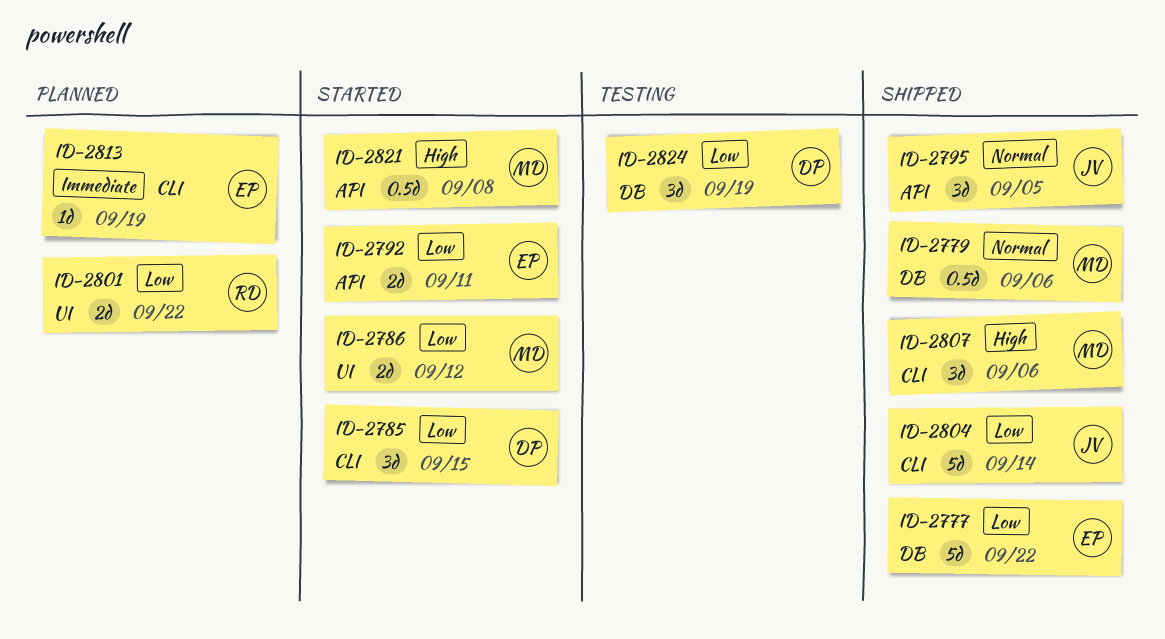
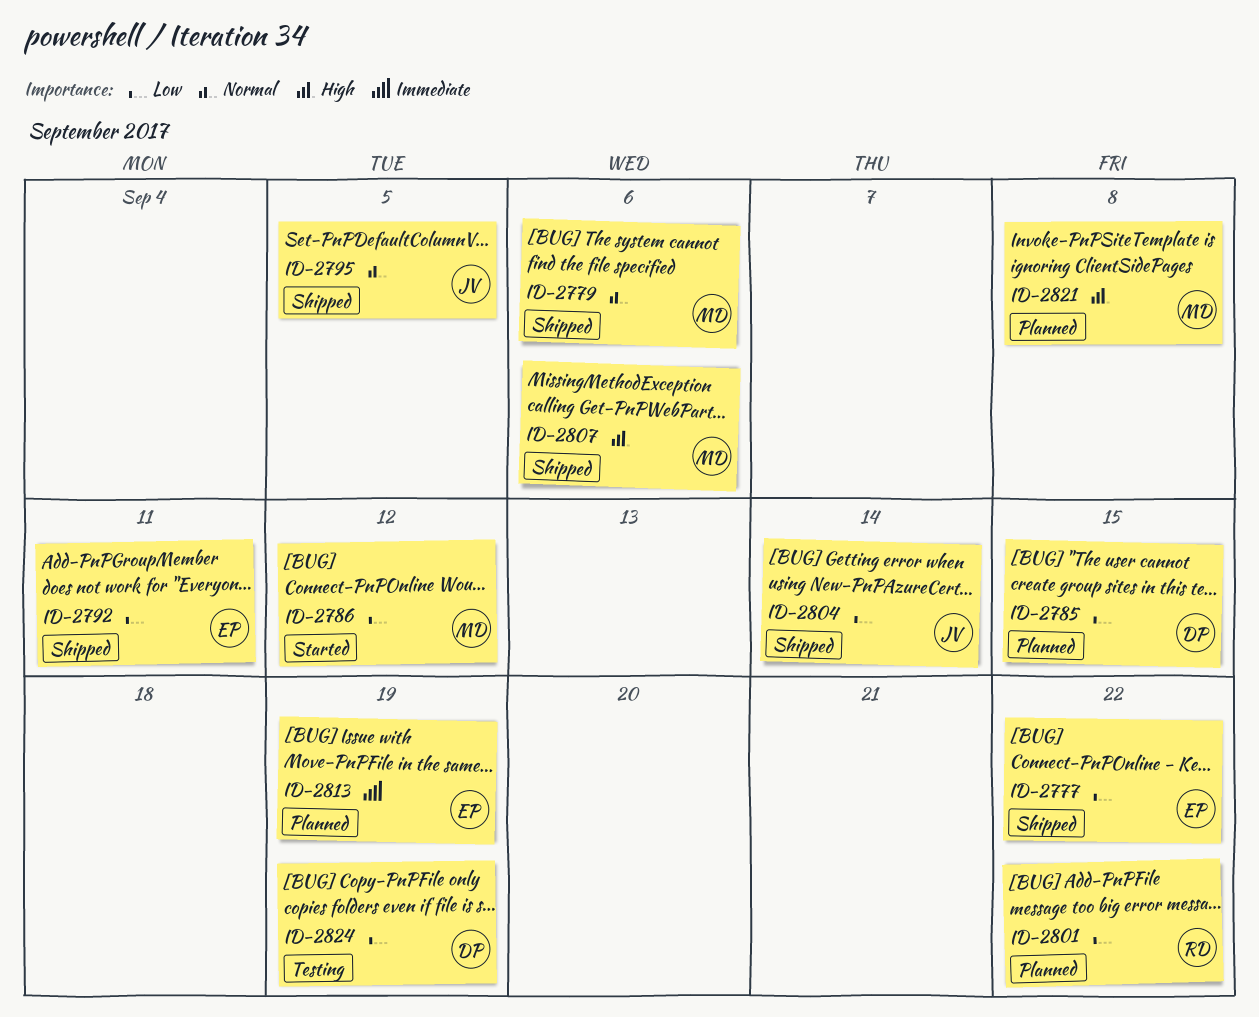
ID-2785, status: Started -> Planned
ID-2792, status: Started -> Shipped
ID-2821, status: Started -> Planned

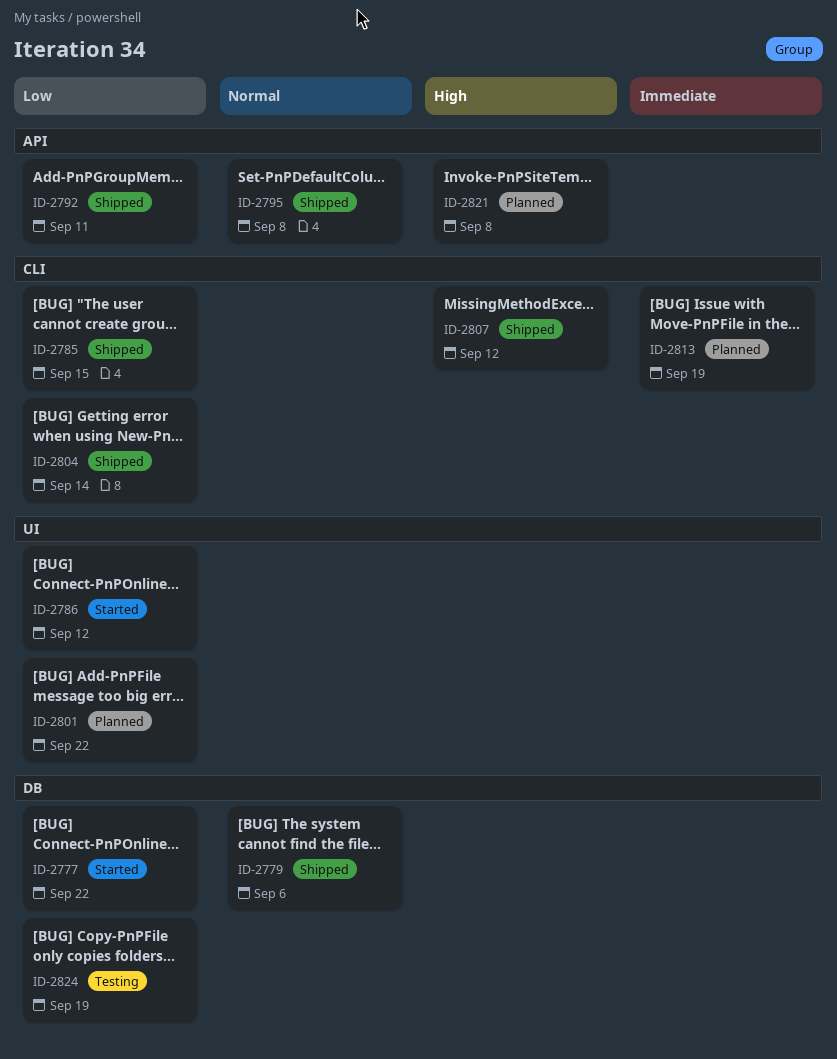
ID-2777, status: Shipped -> Started
ID-2785, status: Planned -> Shipped
ID-2795, due: Sep 5 -> Sep 8
ID-2807, due: Sep 6 -> Sep 12

